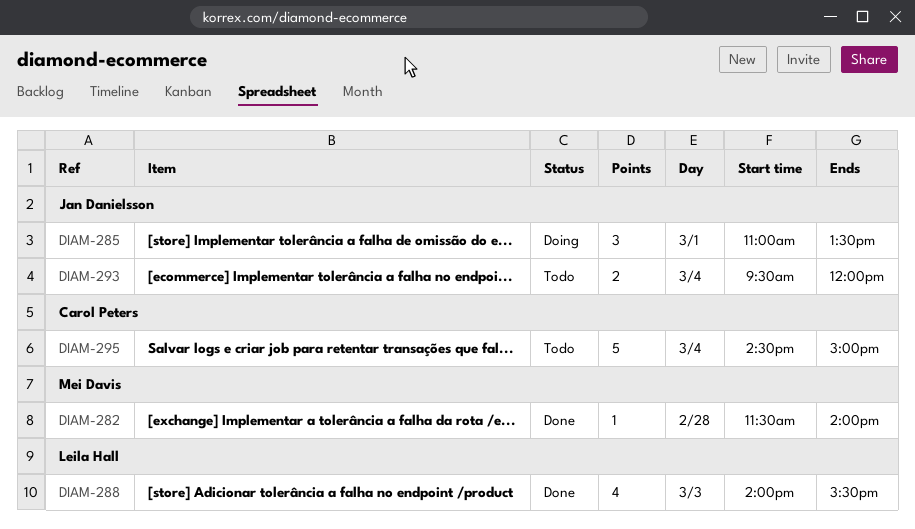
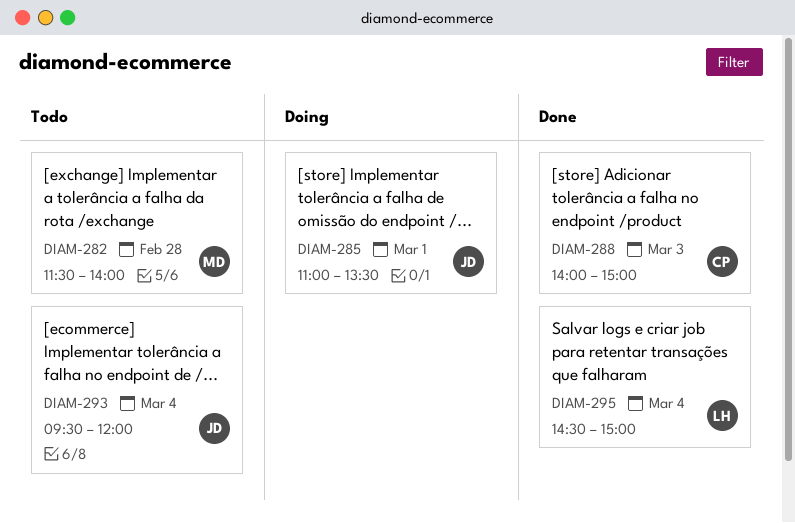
DIAM-282, status: Done -> Todo
DIAM-288, owner: Leila Hall -> Carol Peters
DIAM-288, ends: 15:30 -> 15:00
DIAM-295, status: Todo -> Done
DIAM-295, owner: Carol Peters -> Leila Hall

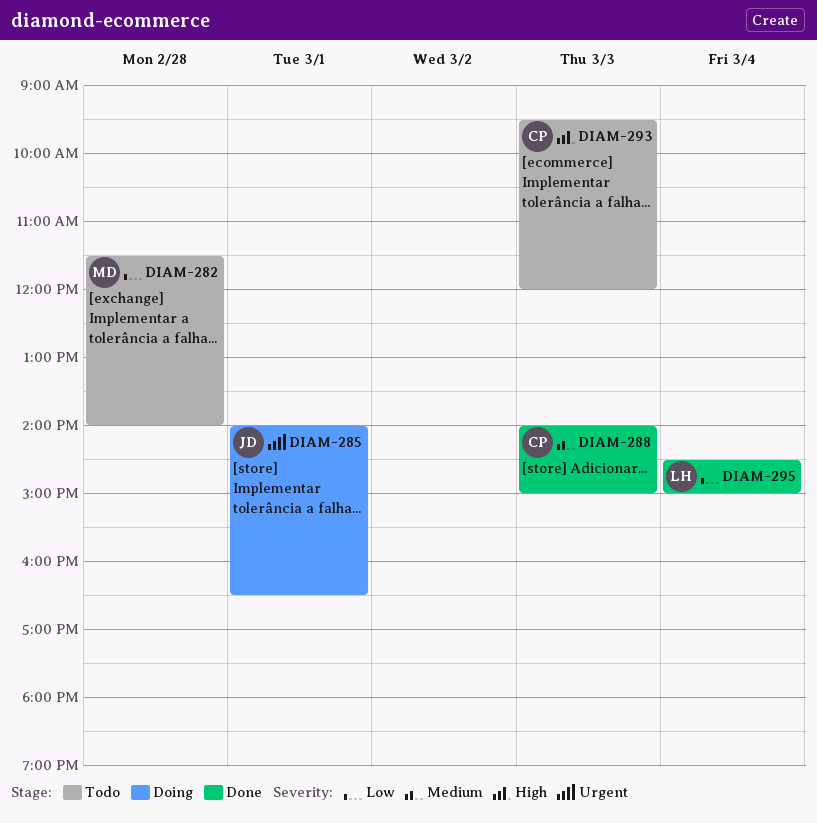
DIAM-285, begins: 11:00 -> 14:00
DIAM-285, ends: 13:30 -> 16:30
DIAM-293, owner: JD -> CP
DIAM-293, day: Mar 4 -> Mar 3

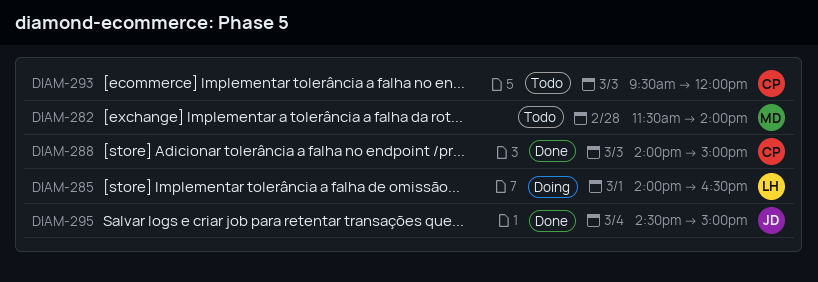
DIAM-285, owner: JD -> LH
DIAM-295, owner: LH -> JD

